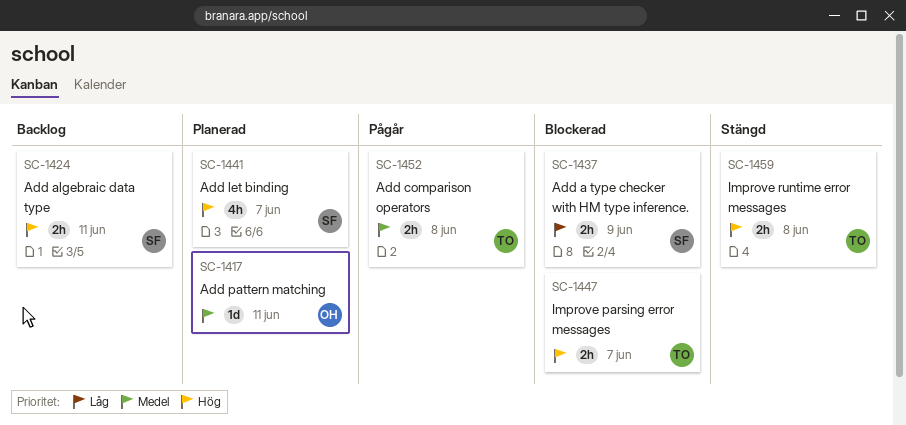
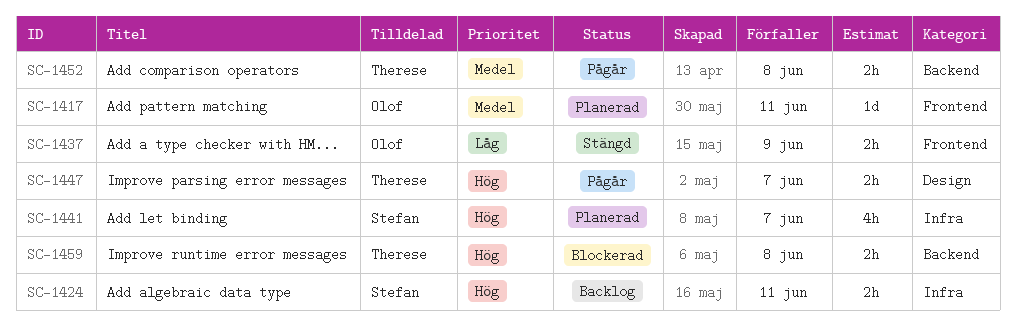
SC-1437, status: Blockerad -> Stängd
SC-1437, owner: Stefan -> Olof
SC-1447, status: Blockerad -> Pågår
SC-1459, status: Stängd -> Blockerad

